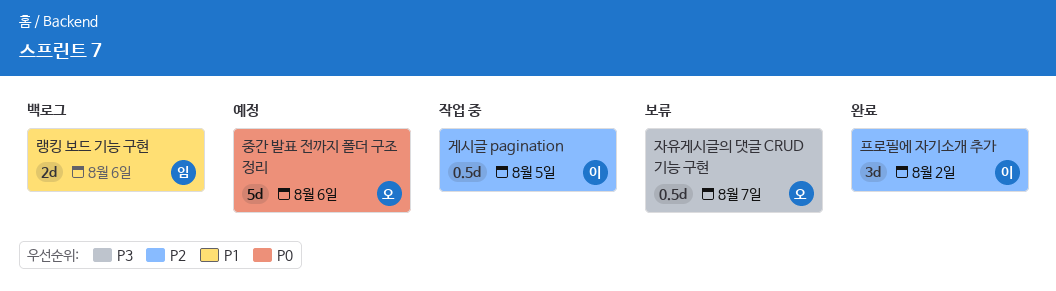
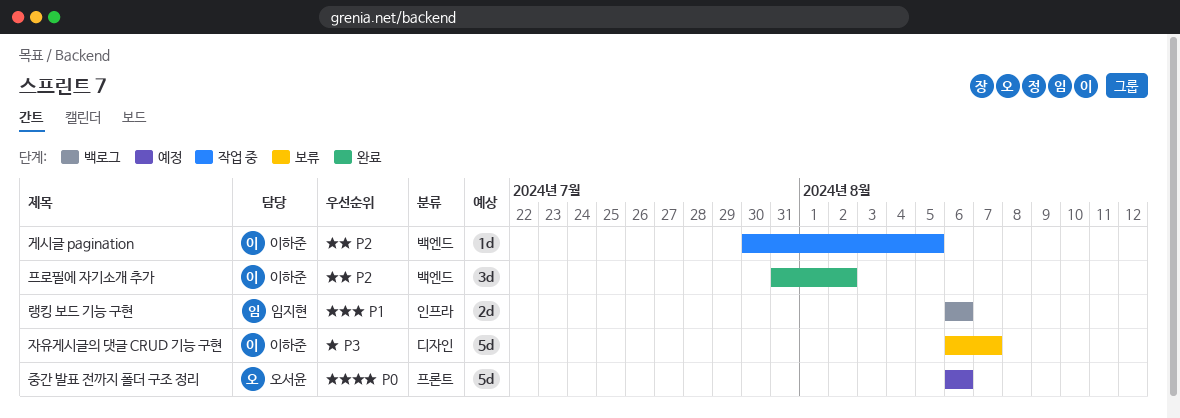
게시글 pagination, estimate: 0.5d -> 1d
자유게시글의 댓글 CRUD 기능 구현, owner: 오서윤 -> 이하준
자유게시글의 댓글 CRUD 기능 구현, estimate: 0.5d -> 5d

